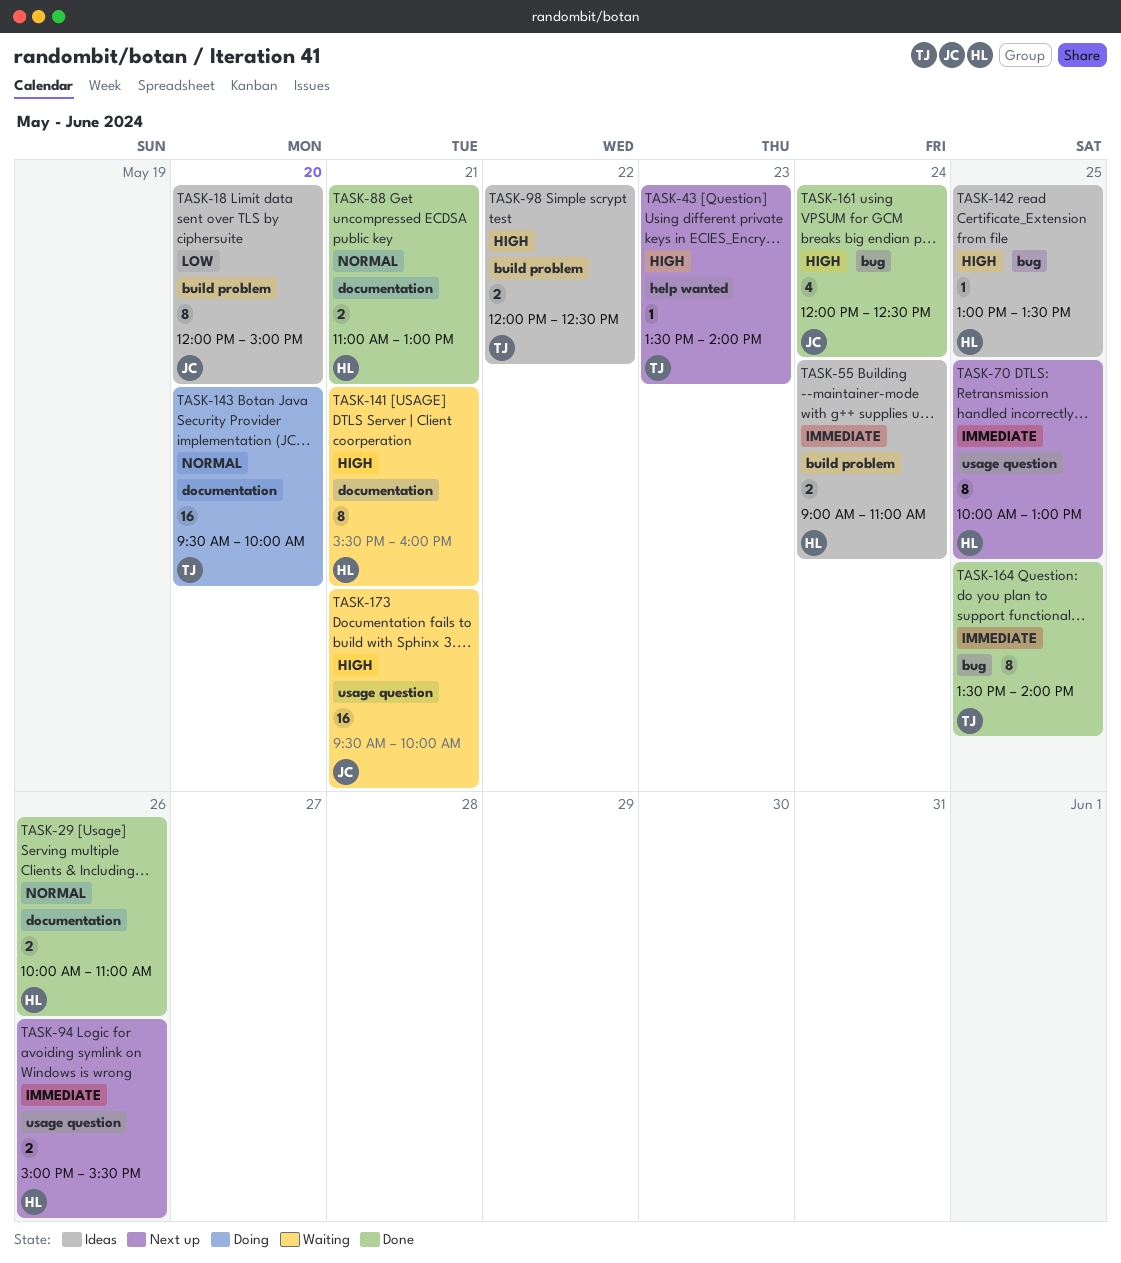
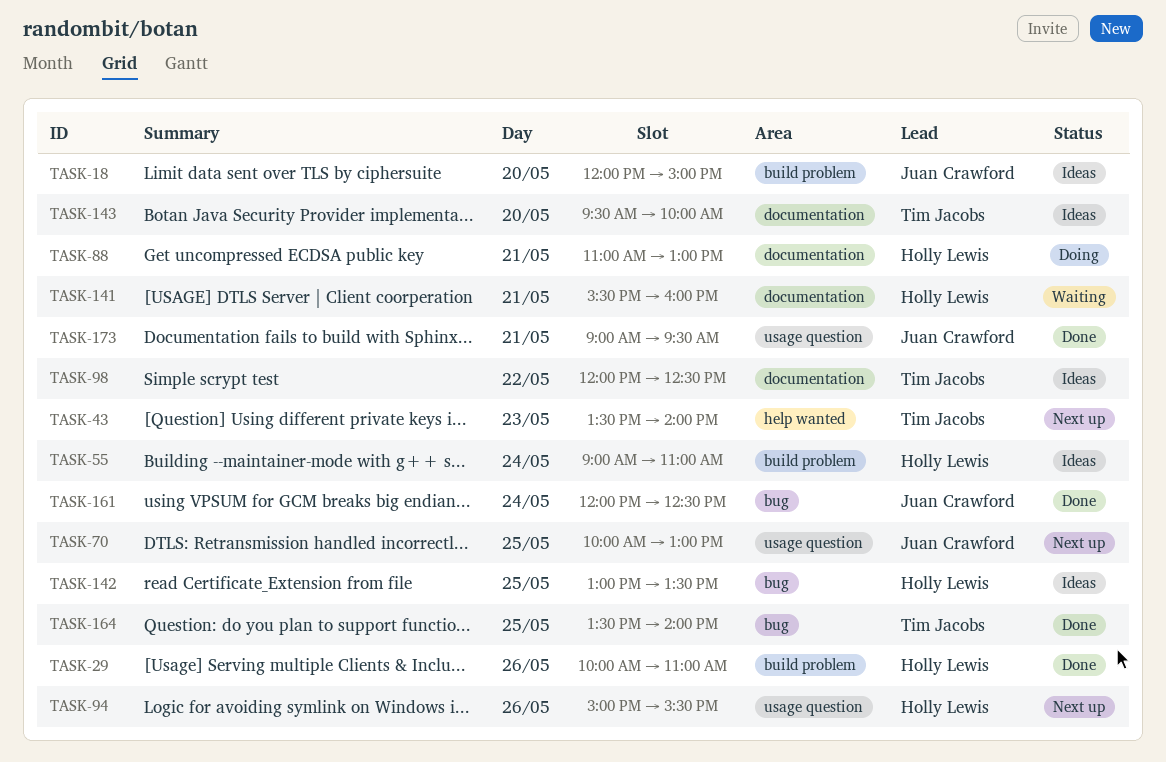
TASK-29, label: documentation -> build problem
TASK-70, owner: Holly Lewis -> Juan Crawford
TASK-88, status: Done -> Doing
TASK-98, label: build problem -> documentation
TASK-143, status: Doing -> Ideas
TASK-173, status: Waiting -> Done
TASK-173, begins: 09:30 -> 09:00
TASK-173, ends: 10:00 -> 09:30

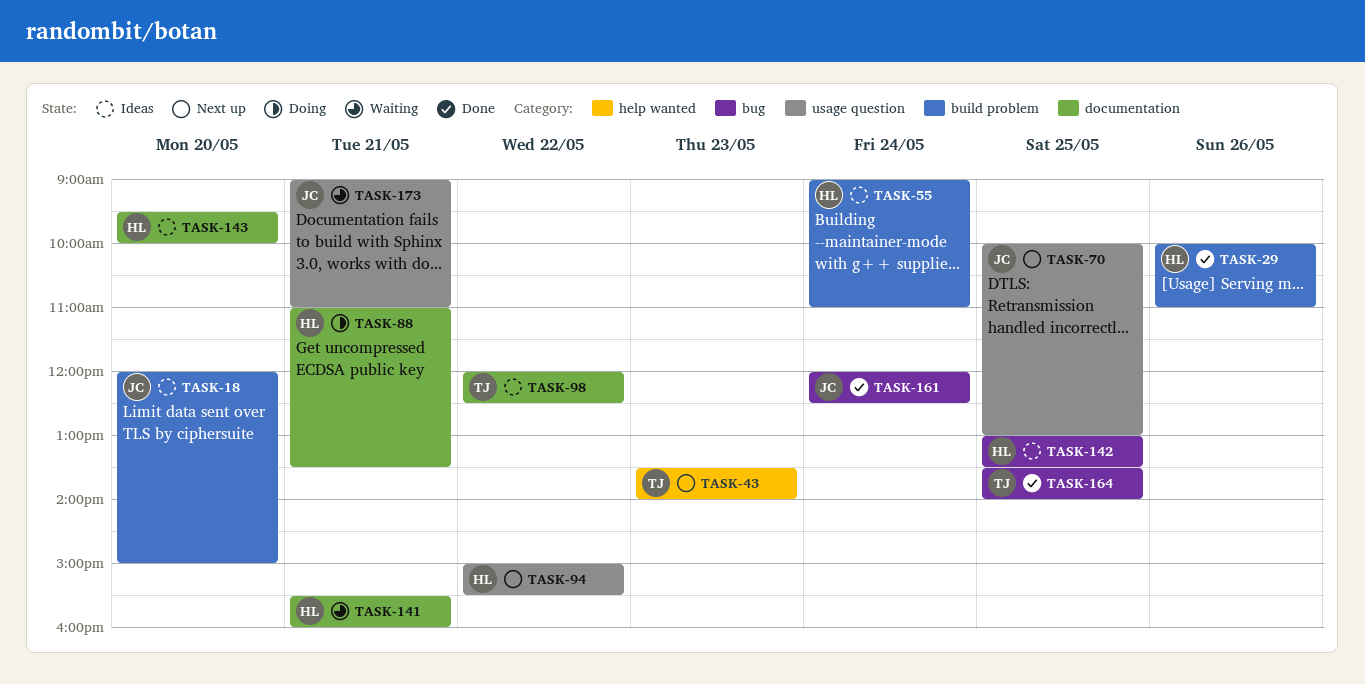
TASK-88, ends: 13:00 -> 13:30
TASK-94, day: May 26 -> May 22
TASK-143, owner: Tim Jacobs -> Holly Lewis
TASK-173, status: Done -> Waiting
TASK-173, ends: 09:30 -> 11:00

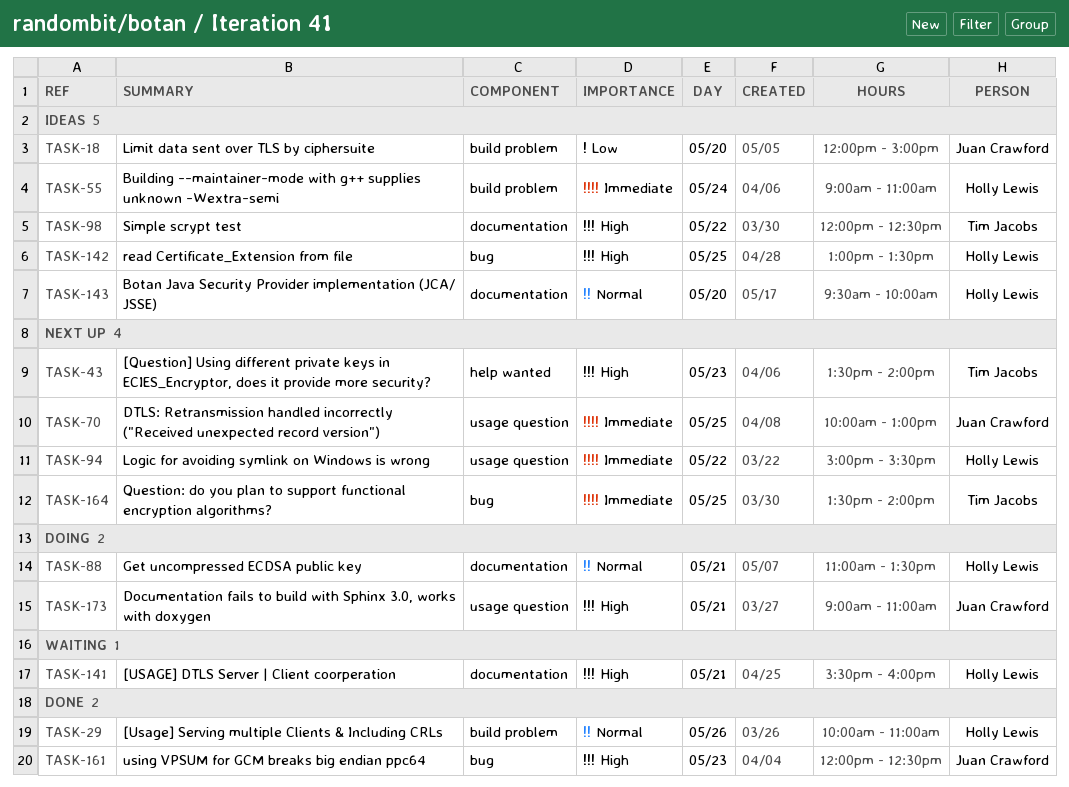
TASK-161, day: May 24 -> May 23
TASK-164, status: Done -> Next up
TASK-173, status: Waiting -> Doing

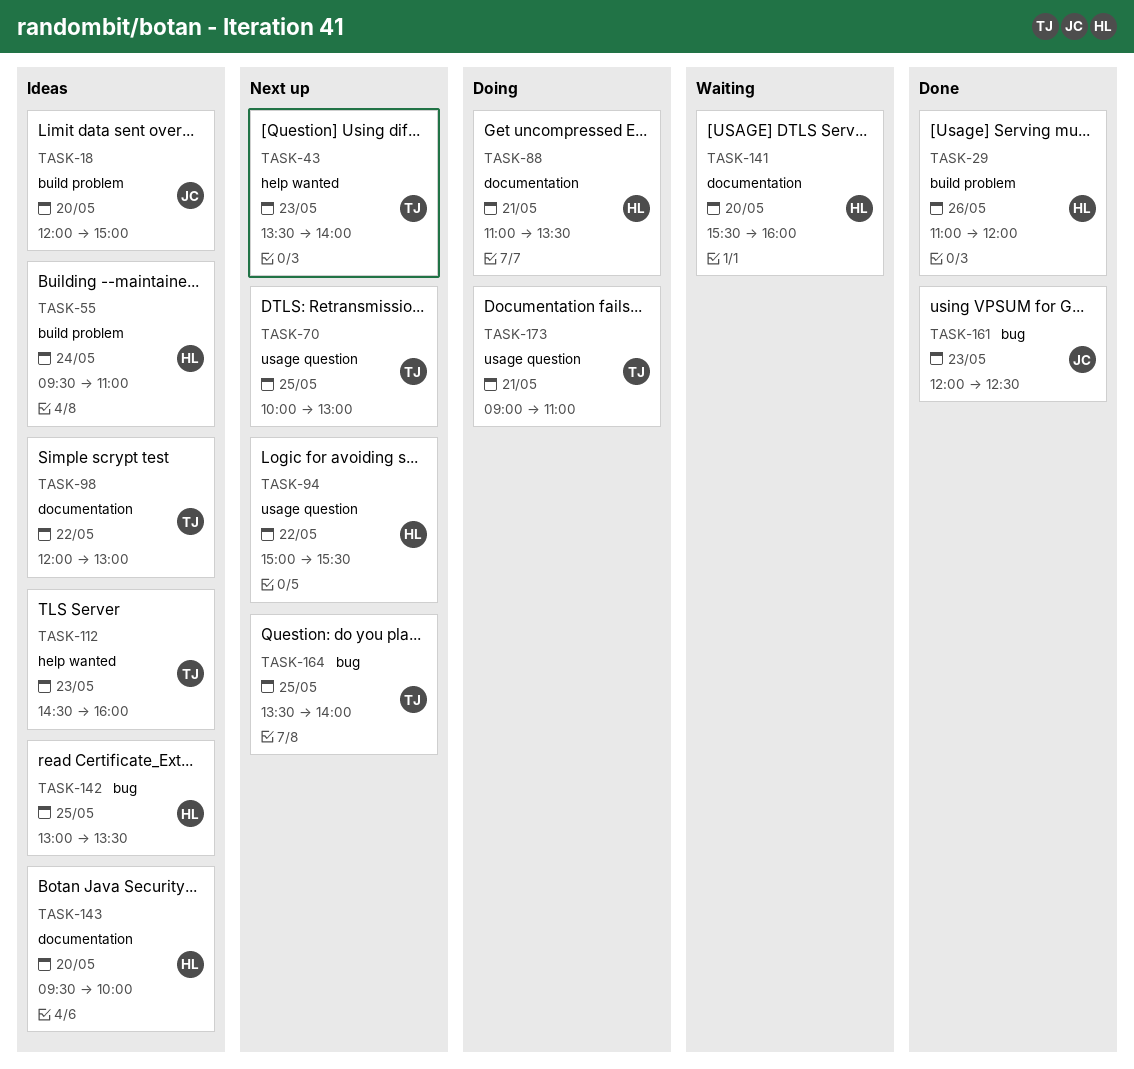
TASK-29, begins: 10:00 -> 11:00
TASK-29, ends: 11:00 -> 12:00
TASK-55, begins: 09:00 -> 09:30
TASK-70, owner: Juan Crawford -> Tim Jacobs
TASK-98, ends: 12:30 -> 13:00
TASK-112: none -> present
TASK-141, day: May 21 -> May 20
TASK-173, owner: Juan Crawford -> Tim Jacobs

